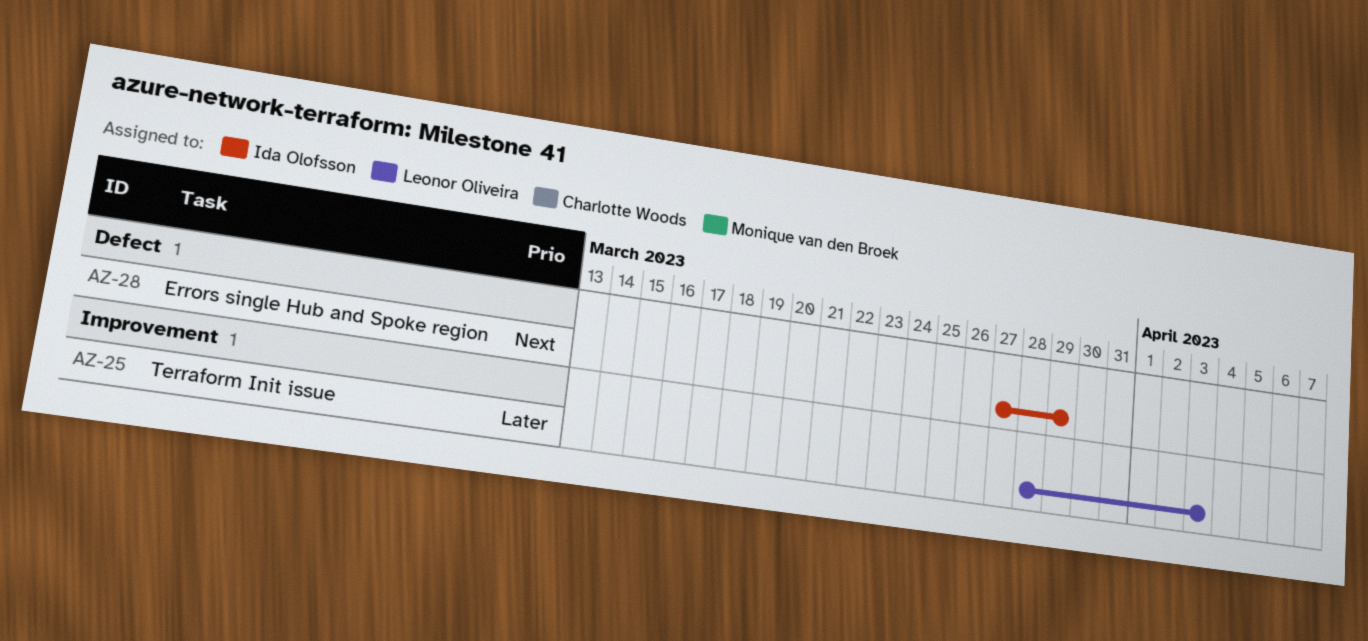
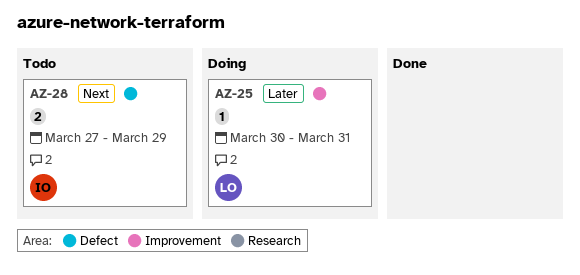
AZ-25, start: Mar 28 -> Mar 30
AZ-25, due: Apr 3 -> Mar 31

